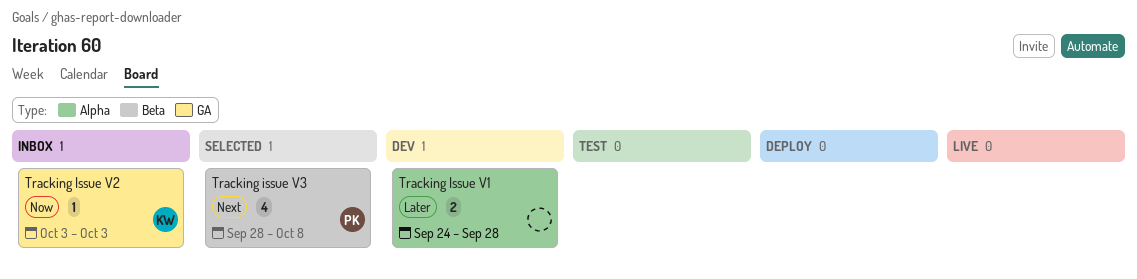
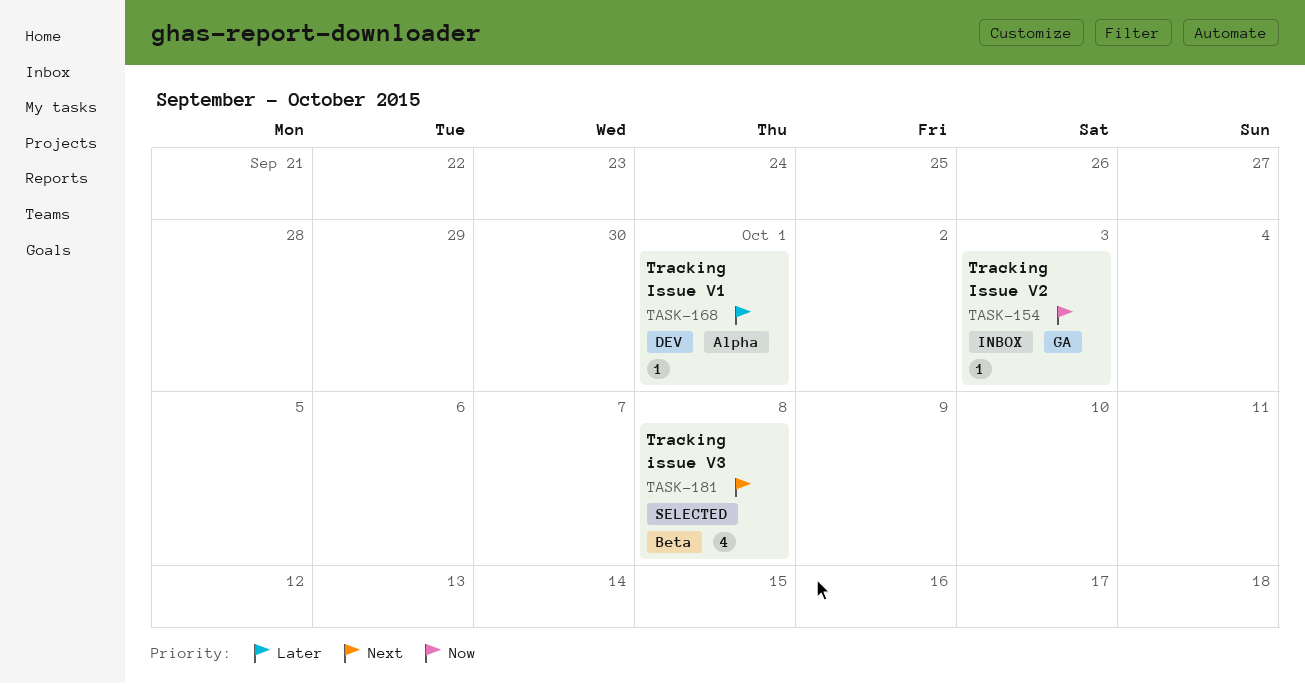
Tracking Issue V1, estimate: 2 -> 1
Tracking Issue V1, due: Sep 28 -> Oct 1

